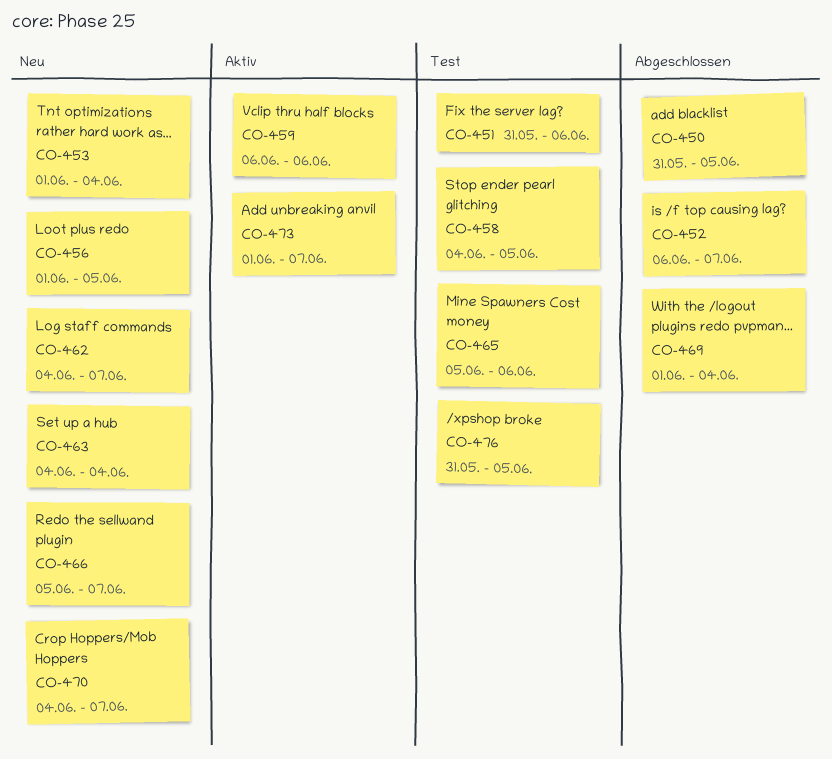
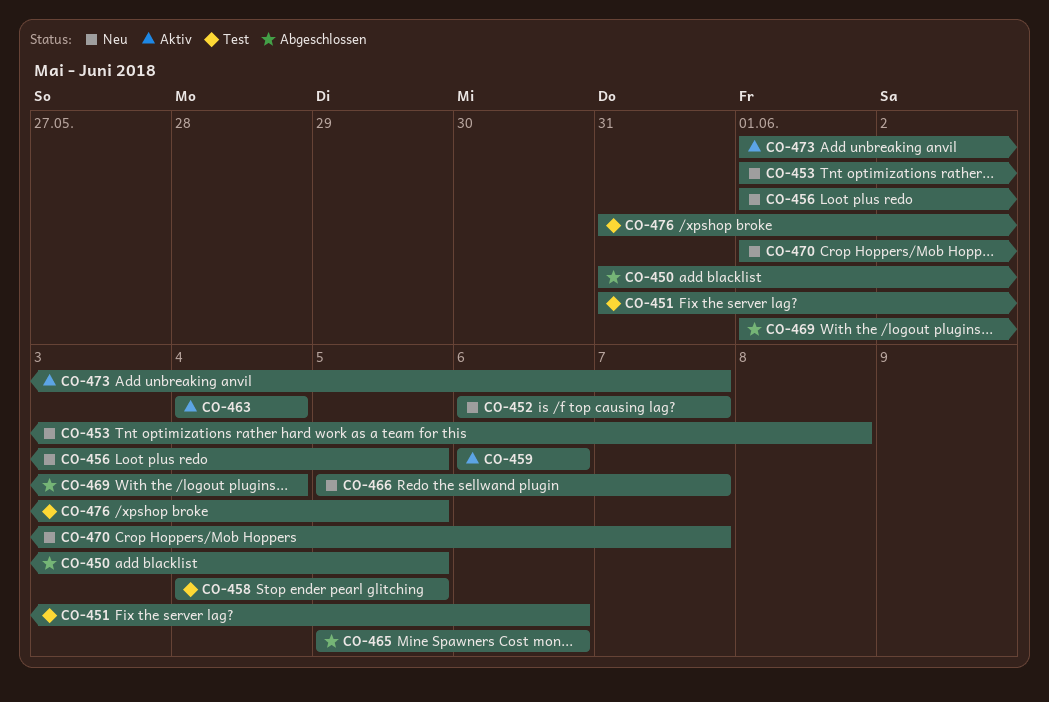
CO-452, status: Abgeschlossen -> Neu
CO-453, due: Jun 4 -> Jun 8
CO-462: present -> none
CO-463, status: Neu -> Aktiv
CO-465, status: Test -> Abgeschlossen
CO-470, start: Jun 4 -> Jun 1

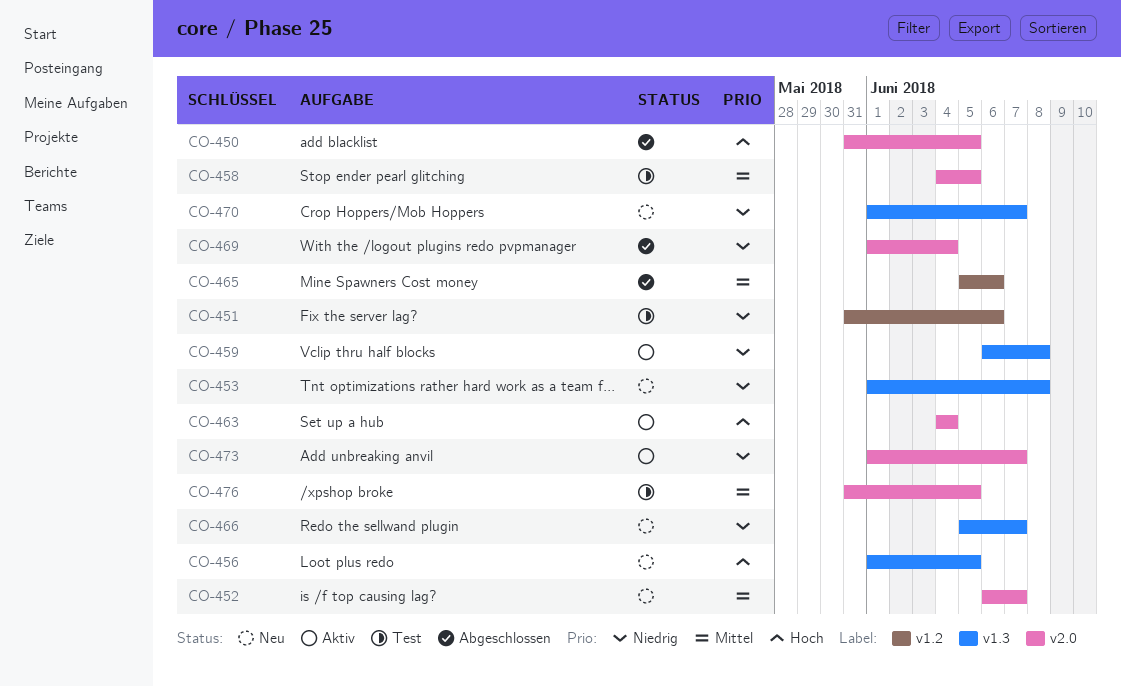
CO-459, due: Jun 6 -> Jun 8

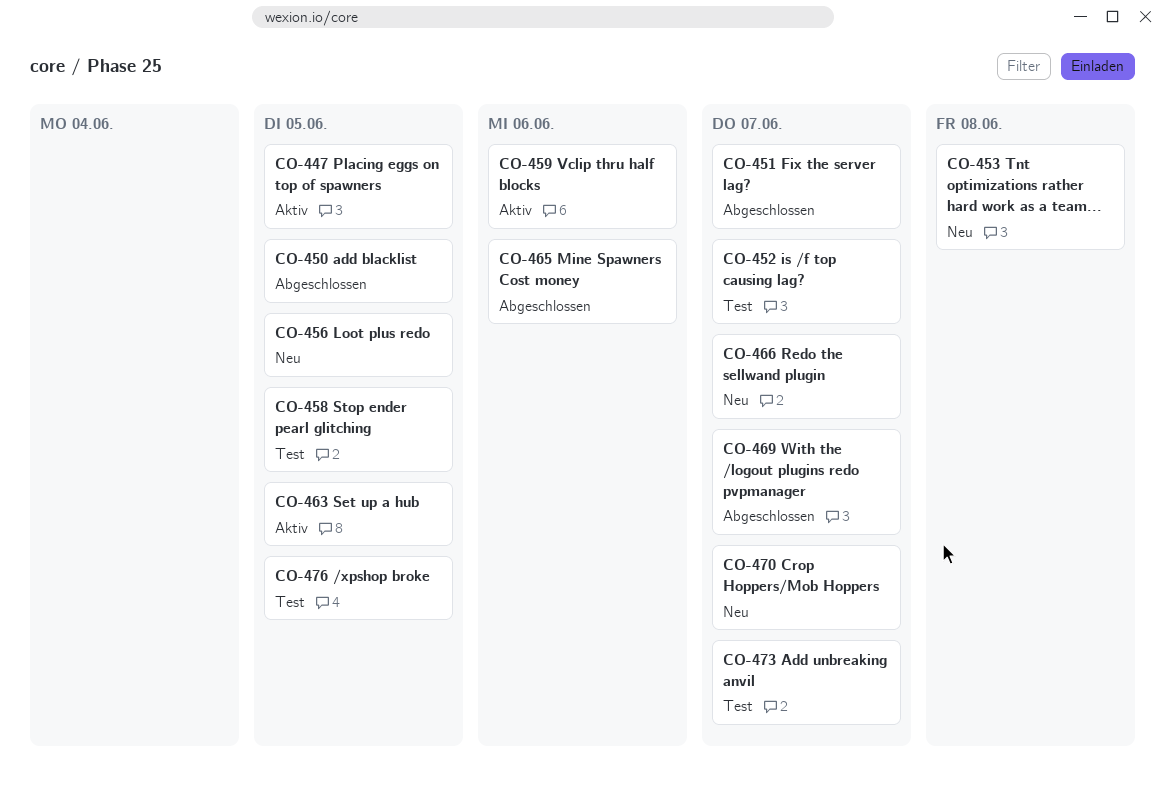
CO-447: none -> present
CO-451, status: Test -> Abgeschlossen
CO-451, due: Jun 6 -> Jun 7
CO-452, status: Neu -> Test
CO-459, due: Jun 8 -> Jun 6
CO-463, due: Jun 4 -> Jun 5
CO-469, due: Jun 4 -> Jun 7
CO-473, status: Aktiv -> Test

